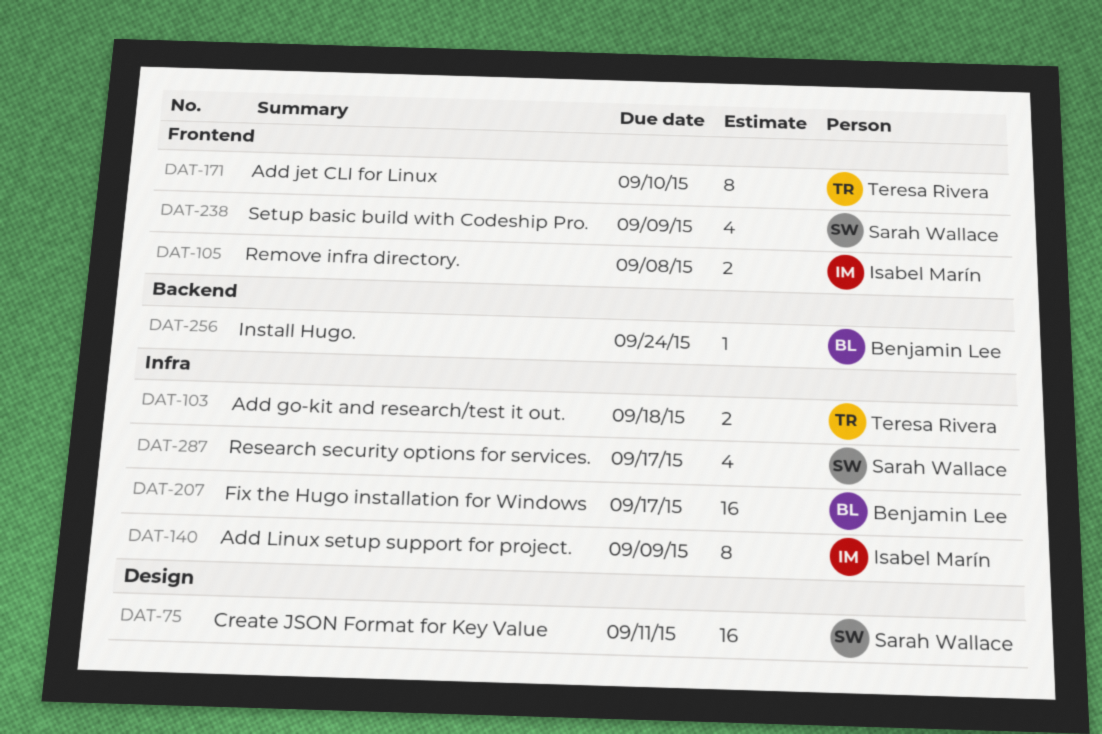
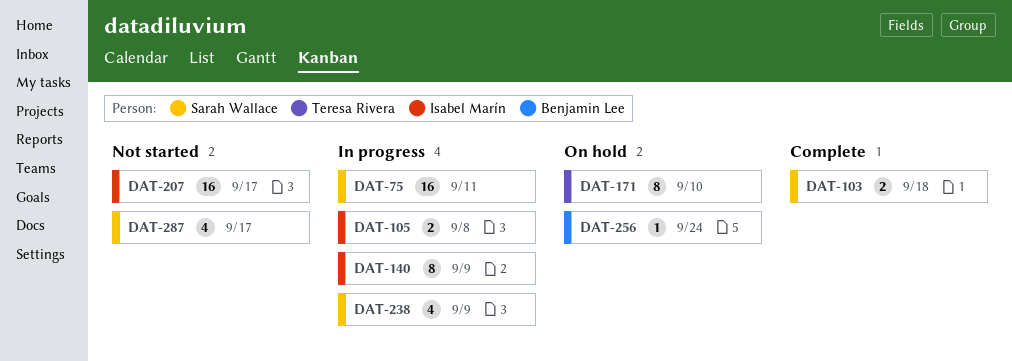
DAT-103, owner: Teresa Rivera -> Sarah Wallace
DAT-207, owner: Benjamin Lee -> Isabel Marín

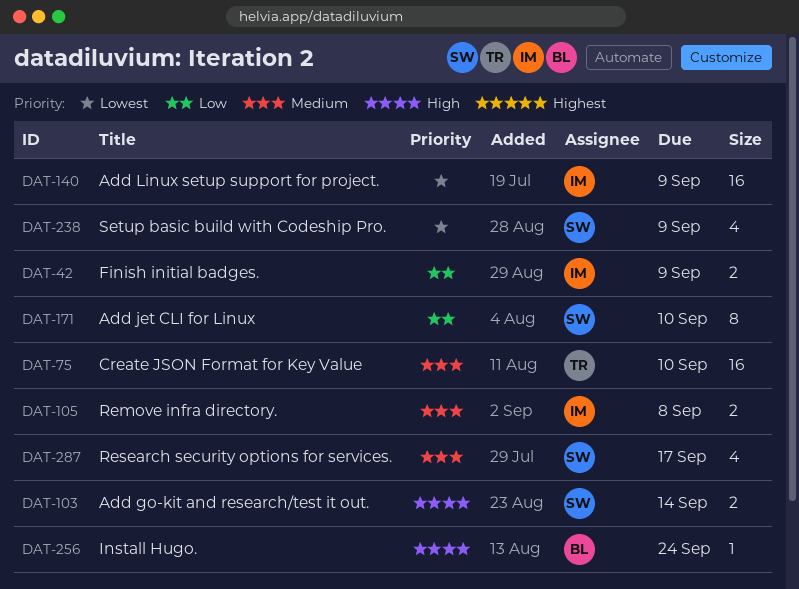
DAT-42: none -> present
DAT-75, owner: Sarah Wallace -> Teresa Rivera
DAT-75, due: Sep 11 -> Sep 10
DAT-103, due: Sep 18 -> Sep 14
DAT-140, estimate: 8 -> 16
DAT-171, owner: Teresa Rivera -> Sarah Wallace
DAT-207: present -> none

